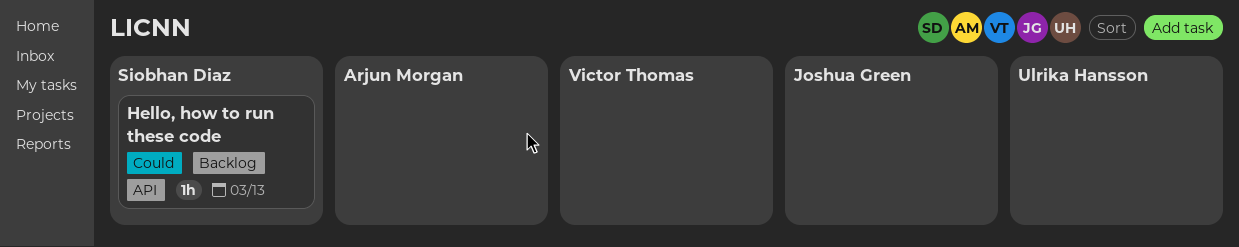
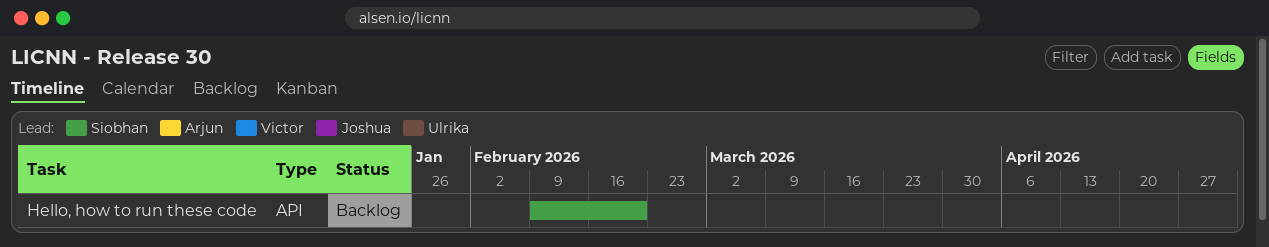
Hello, how to run these code, due: Mar 13 -> Feb 20

